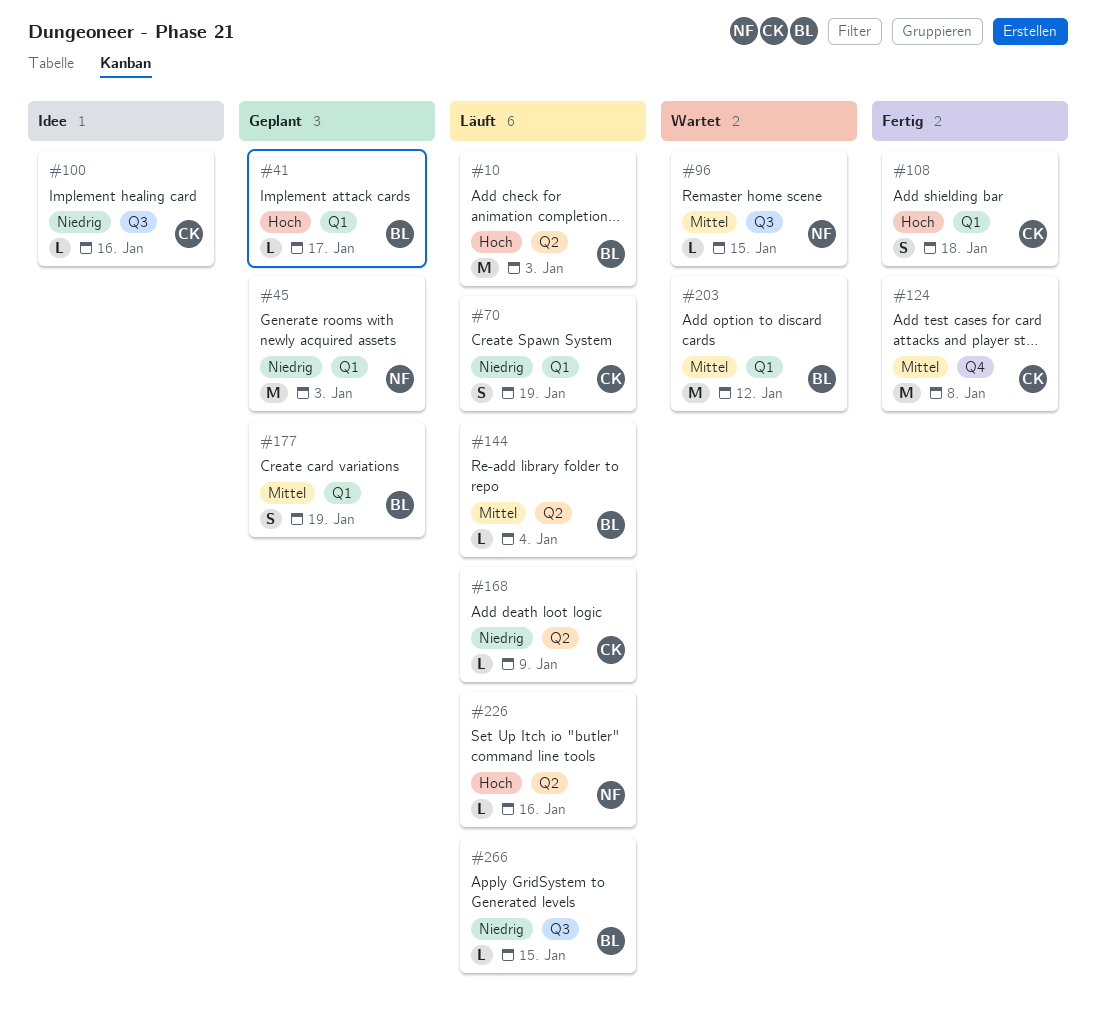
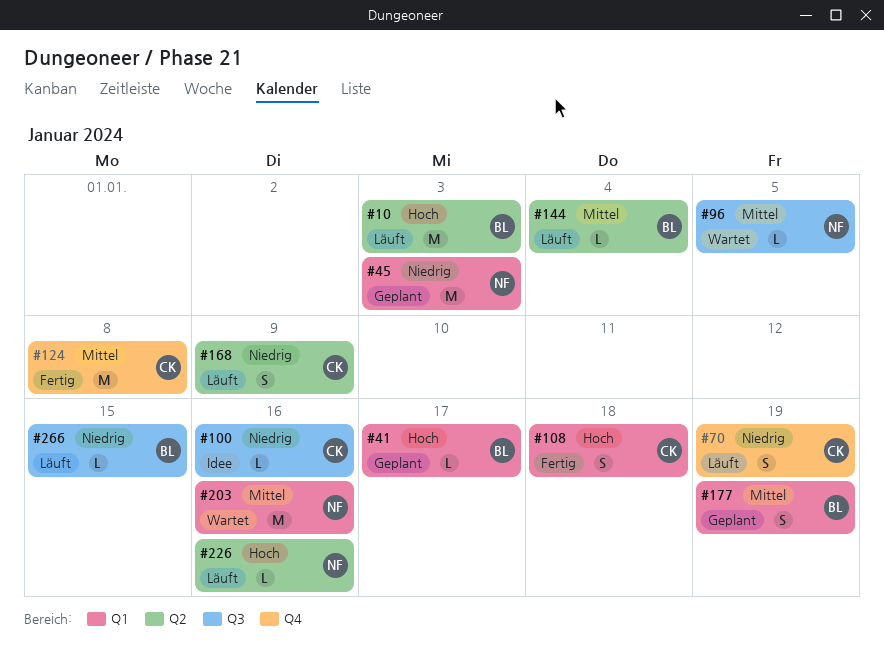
#70, label: Q1 -> Q4
#96, due: Jan 15 -> Jan 5
#168, estimate: L -> S
#203, owner: BL -> NF
#203, due: Jan 12 -> Jan 16

